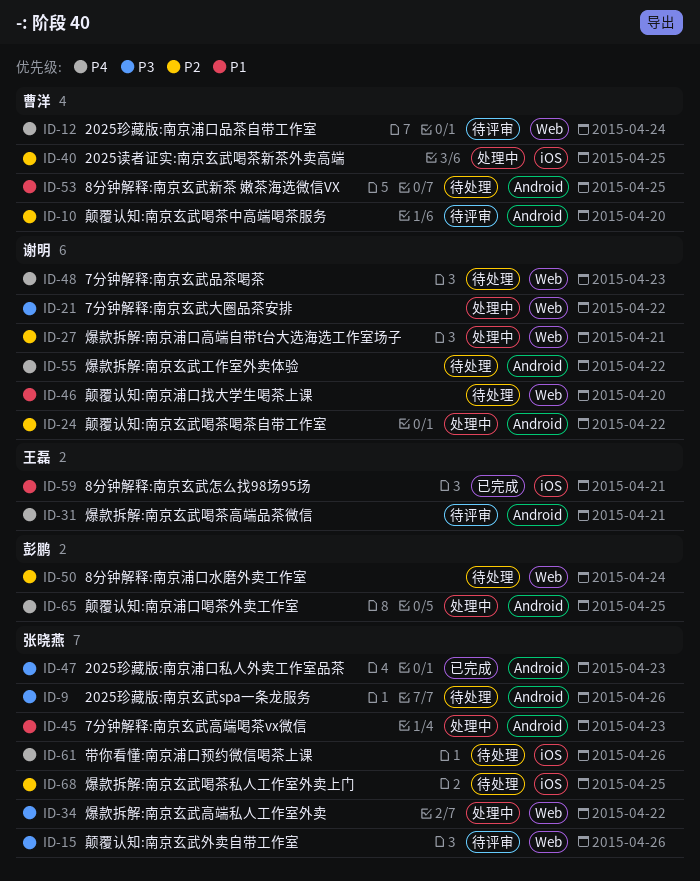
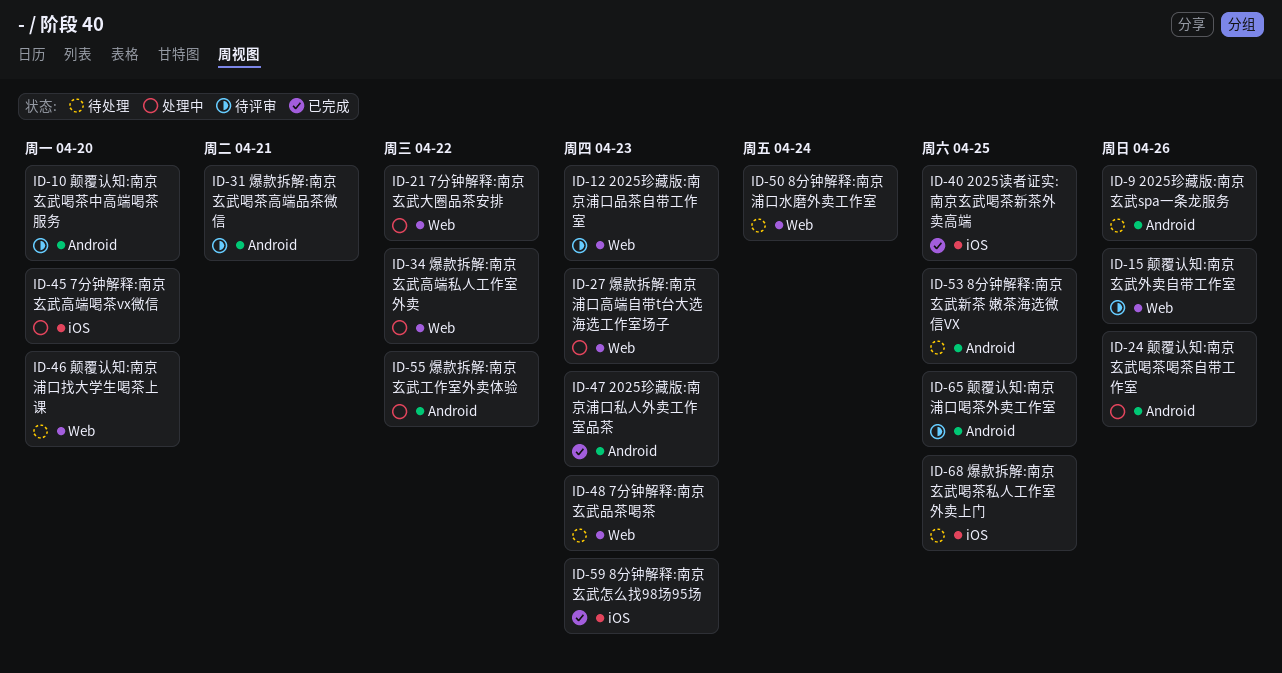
ID-12, due: Apr 24 -> Apr 23
ID-24, due: Apr 22 -> Apr 26
ID-27, due: Apr 21 -> Apr 23
ID-40, status: 处理中 -> 已完成
ID-45, label: Android -> iOS
ID-45, due: Apr 23 -> Apr 20
ID-55, status: 待处理 -> 处理中
ID-59, due: Apr 21 -> Apr 23
ID-61: present -> none
ID-65, status: 处理中 -> 待评审

